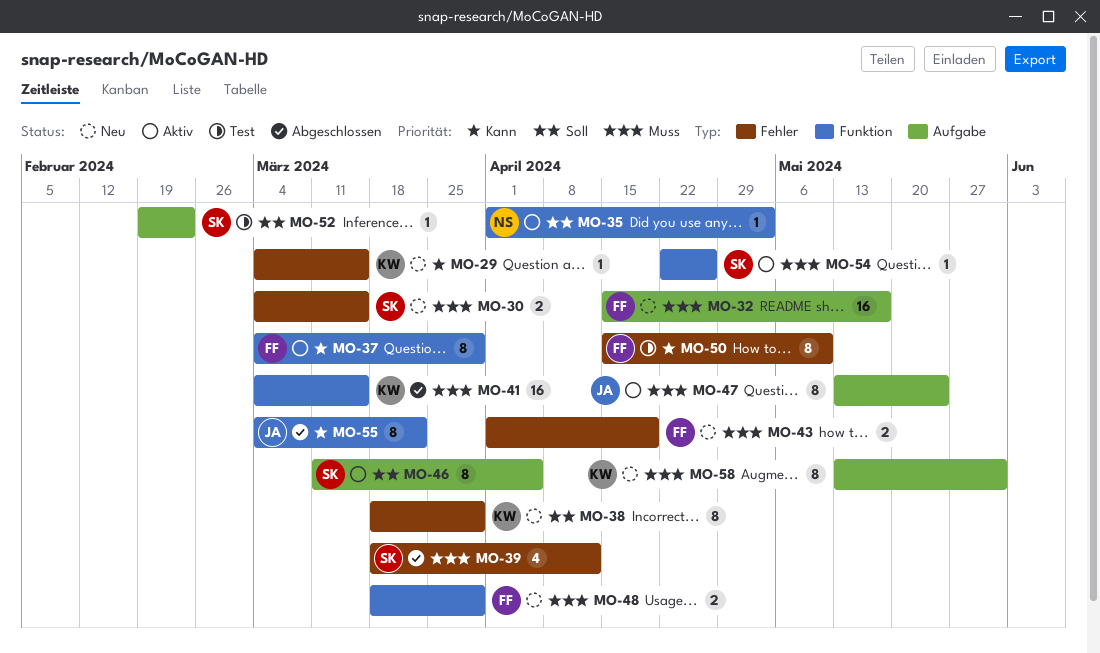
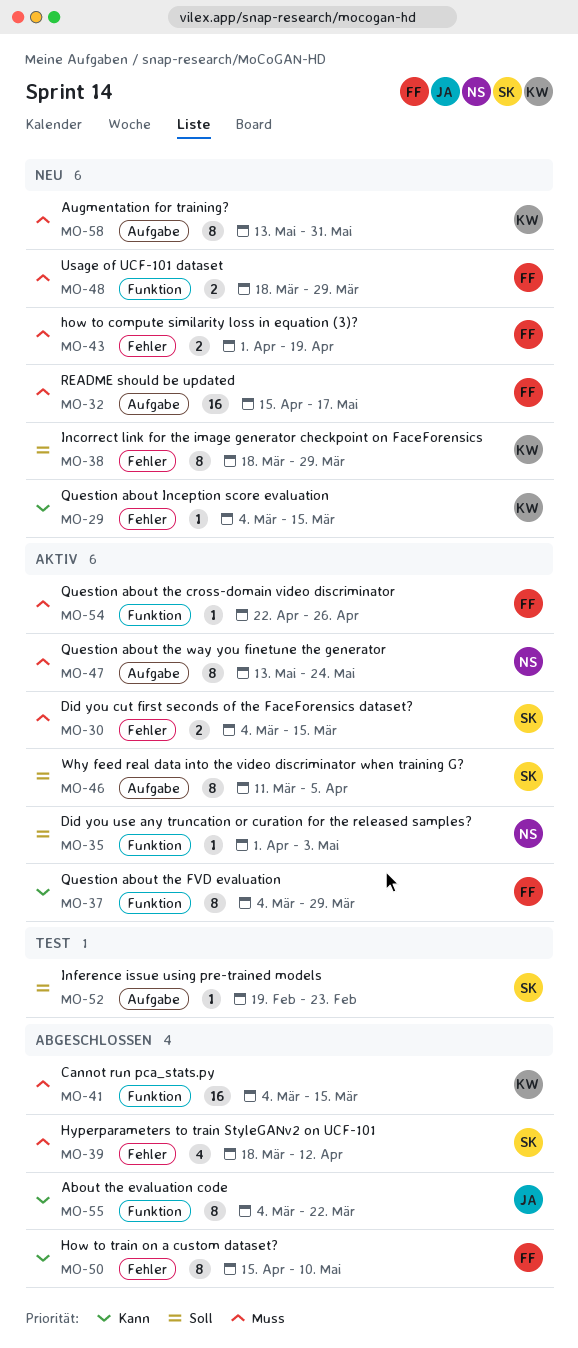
MO-30, status: Neu -> Aktiv
MO-47, owner: JA -> NS
MO-50, status: Test -> Abgeschlossen
MO-54, owner: SK -> FF

